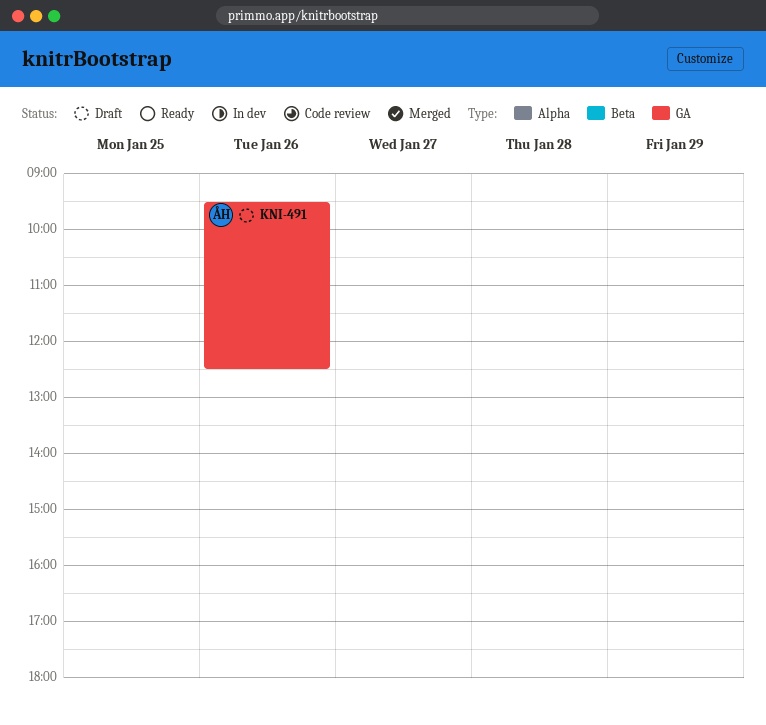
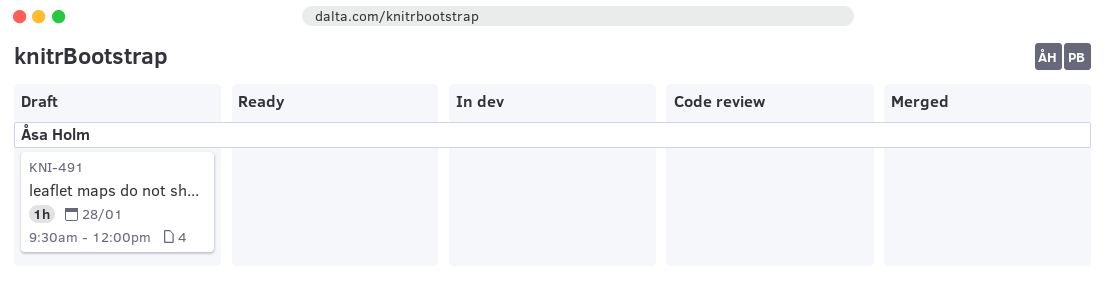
KNI-491, day: Jan 26 -> Jan 28
KNI-491, ends: 12:30 -> 12:00

